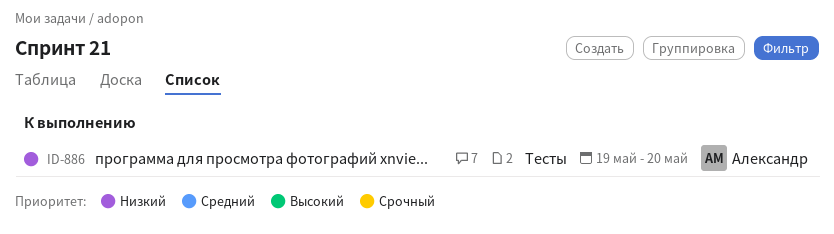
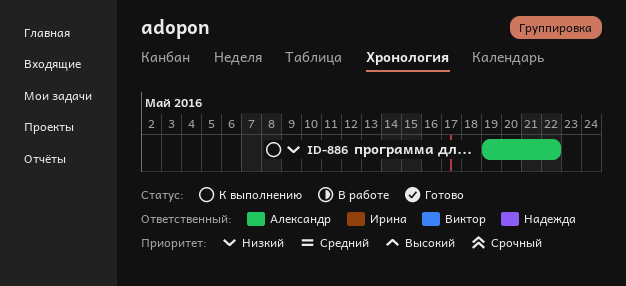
ID-886, due: May 20 -> May 22

